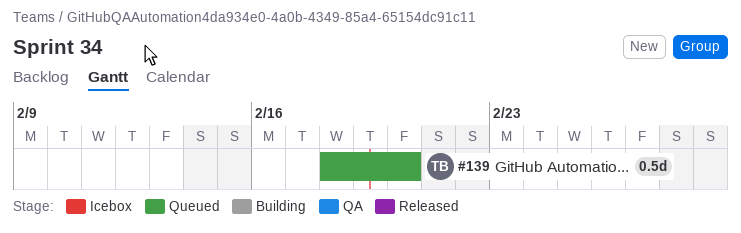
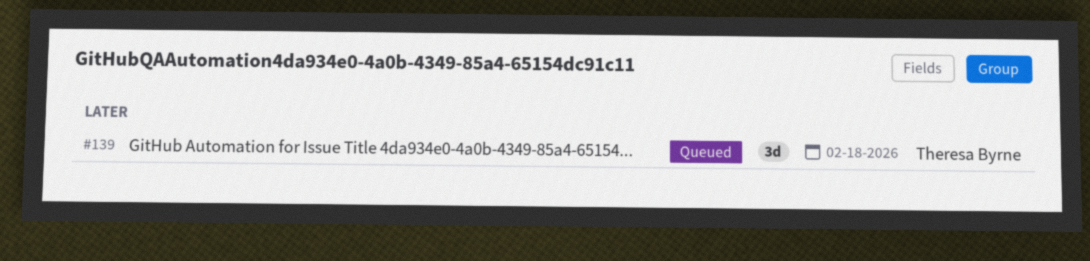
#139, estimate: 0.5d -> 3d
#139, due: Feb 20 -> Feb 18

